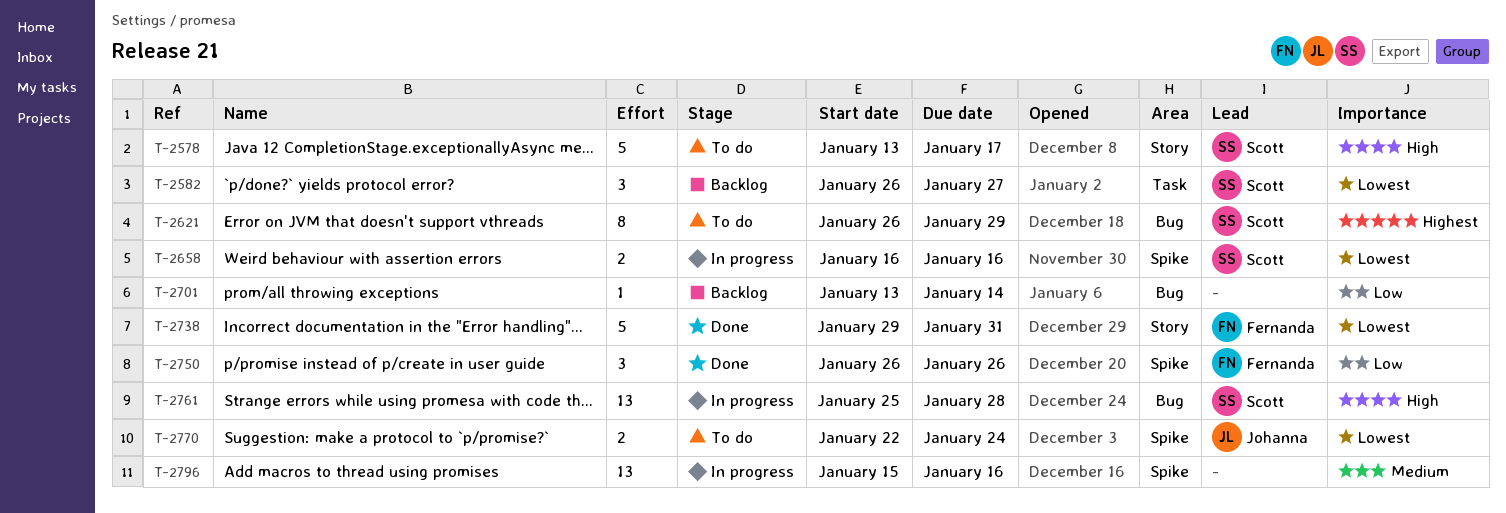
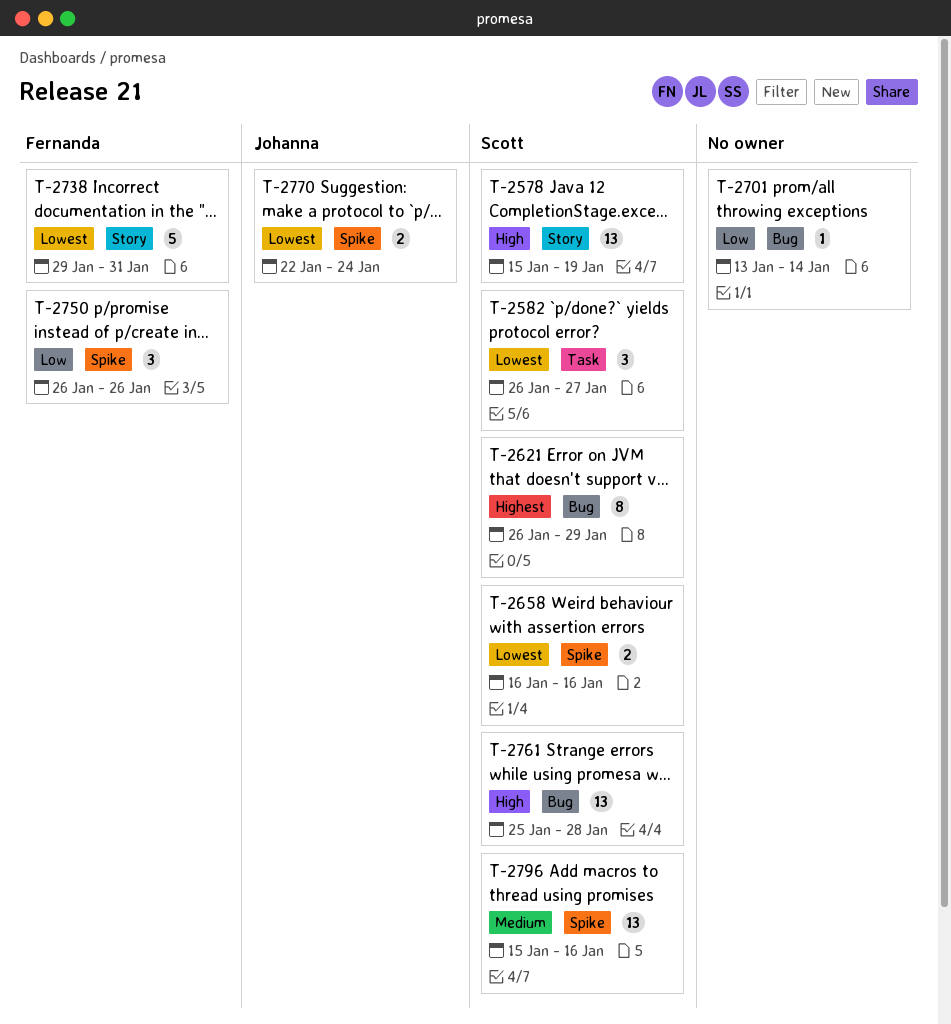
T-2578, estimate: 5 -> 13
T-2578, start: Jan 13 -> Jan 15
T-2578, due: Jan 17 -> Jan 19
T-2796, owner: none -> Scott

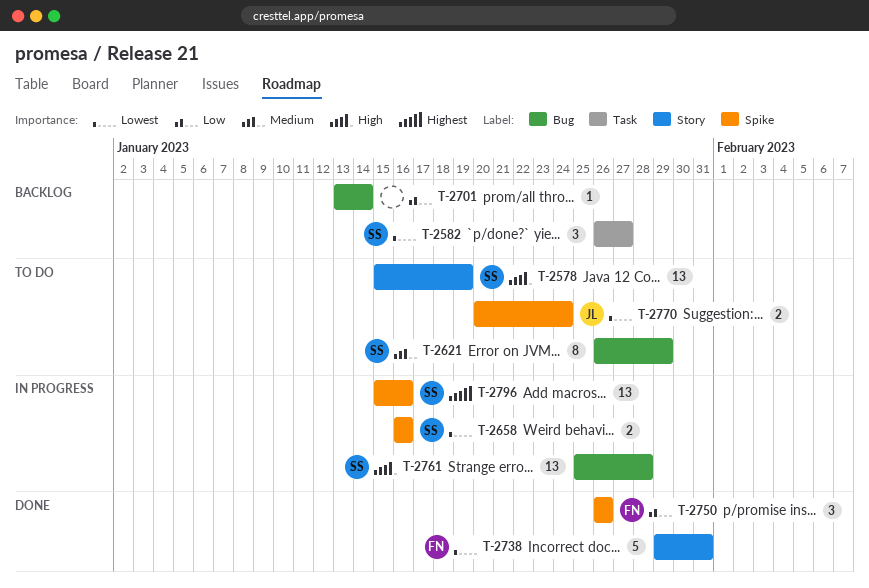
T-2621, priority: Highest -> Medium
T-2770, start: Jan 22 -> Jan 20
T-2796, priority: Medium -> Highest

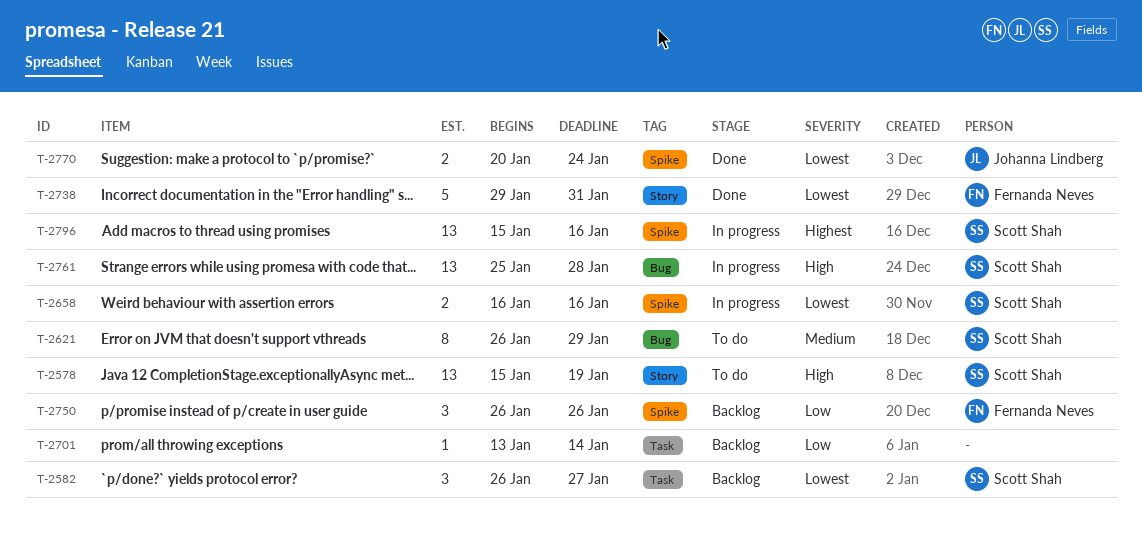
T-2701, label: Bug -> Task
T-2750, status: Done -> Backlog
T-2770, status: To do -> Done

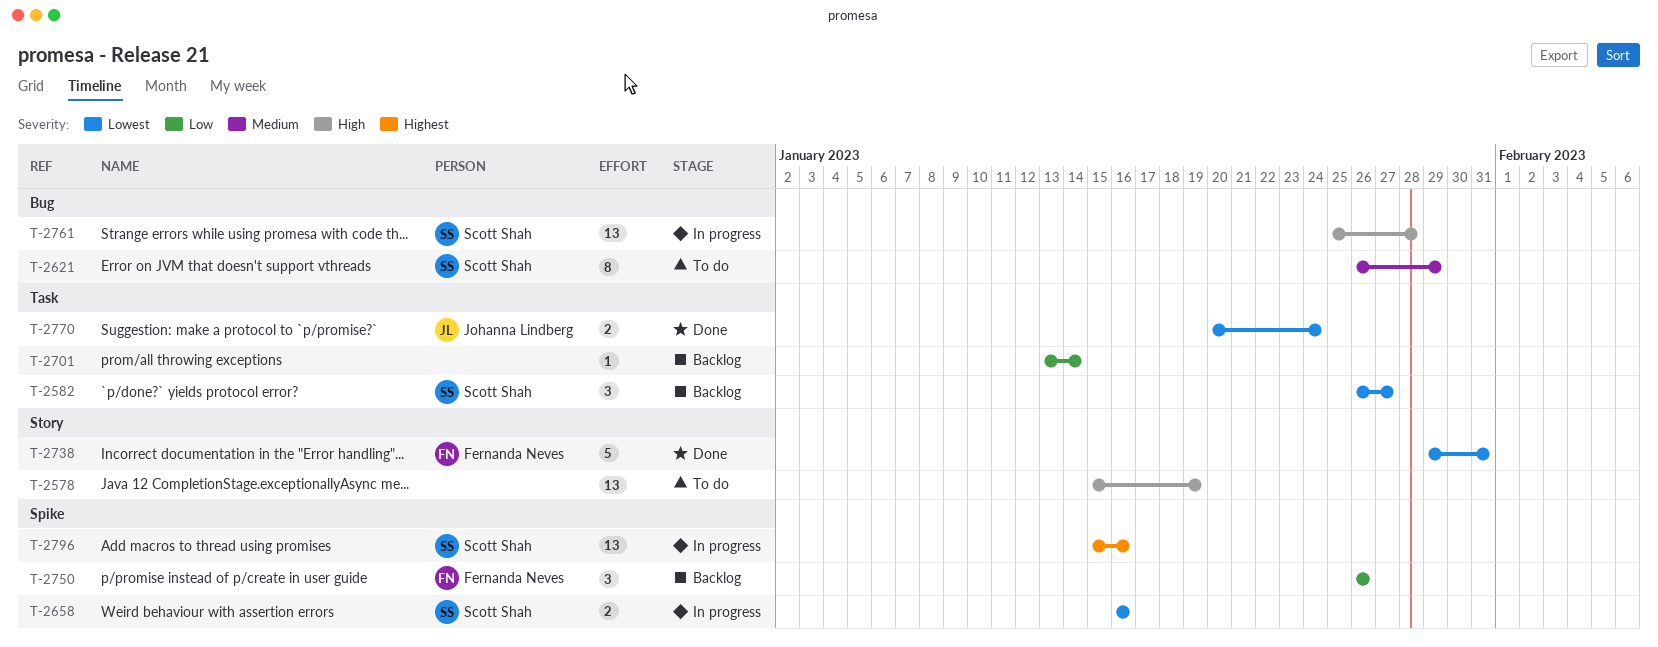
T-2578, owner: Scott Shah -> none
T-2770, label: Spike -> Task

